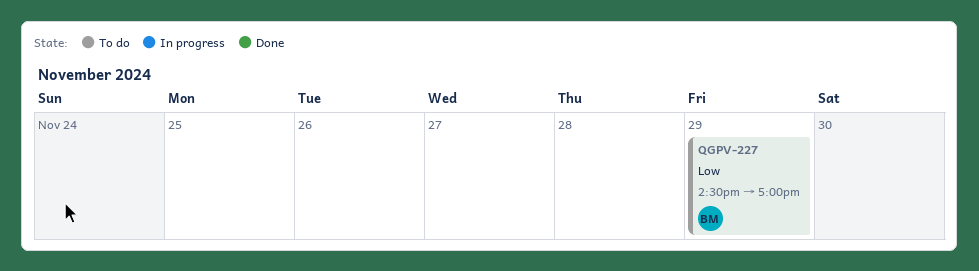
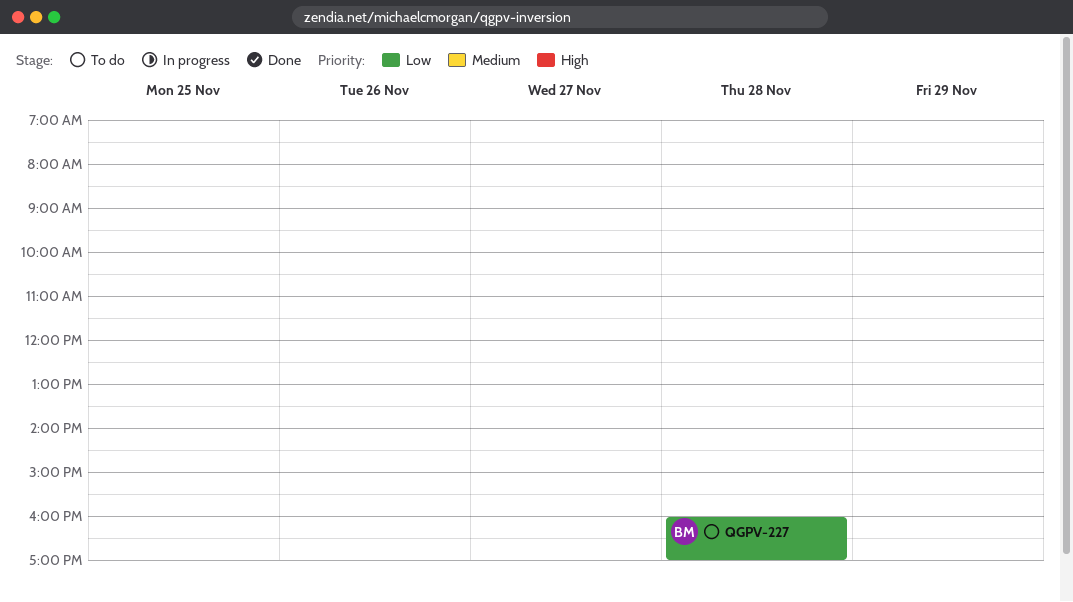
QGPV-227, day: Nov 29 -> Nov 28
QGPV-227, begins: 14:30 -> 16:00

